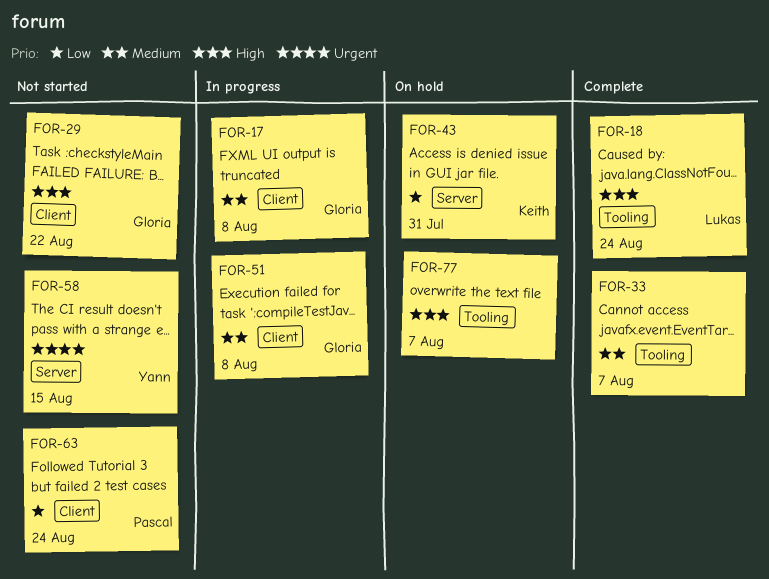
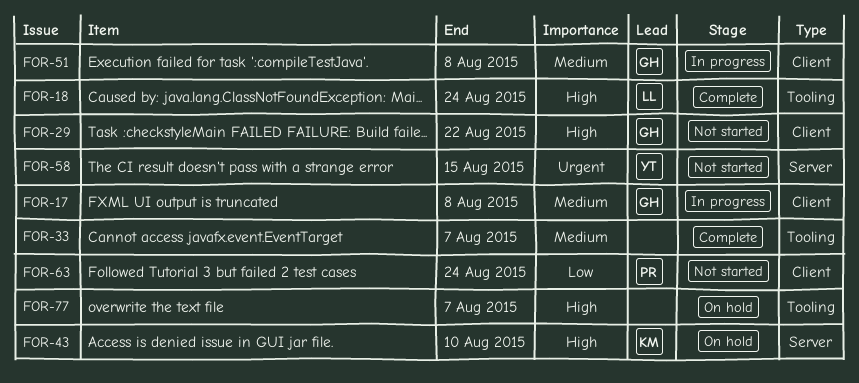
FOR-43, priority: Low -> High
FOR-43, due: Jul 31 -> Aug 10

